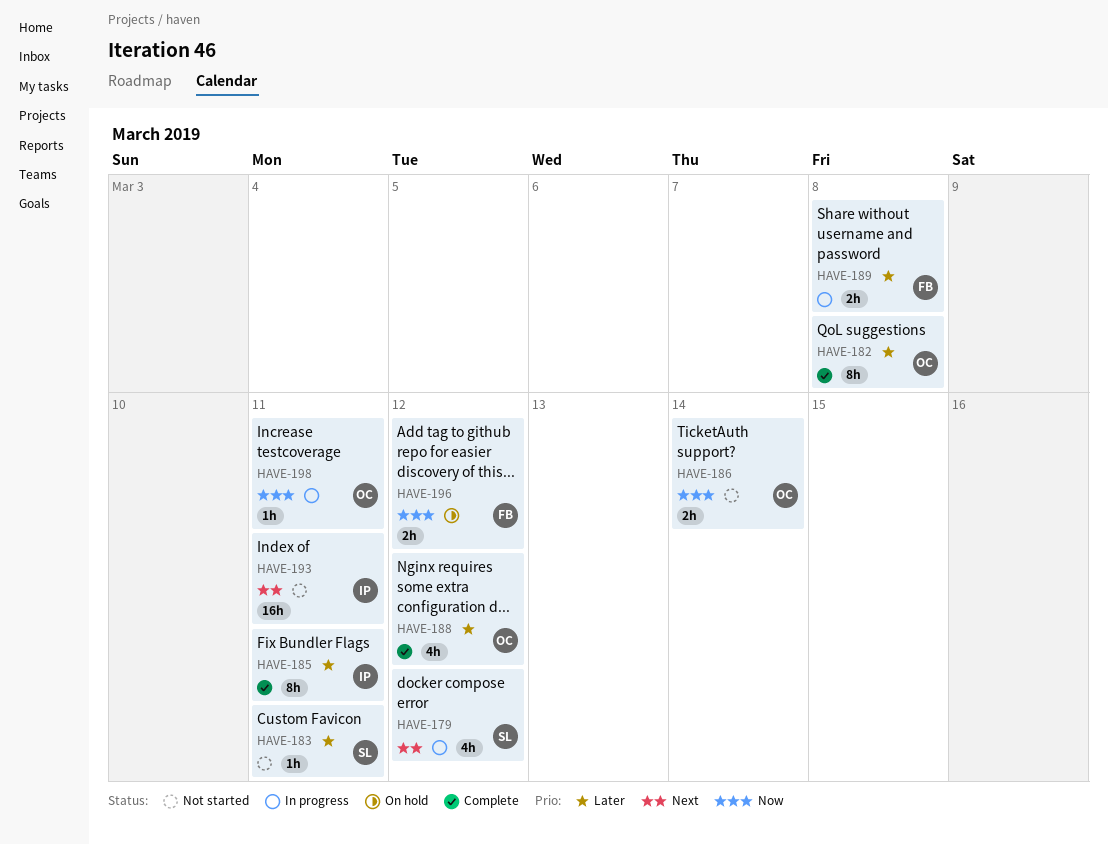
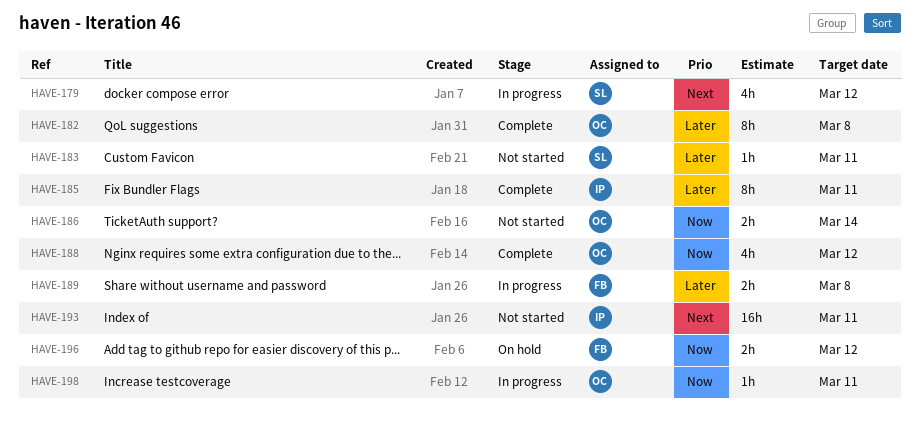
HAVE-188, priority: Later -> Now

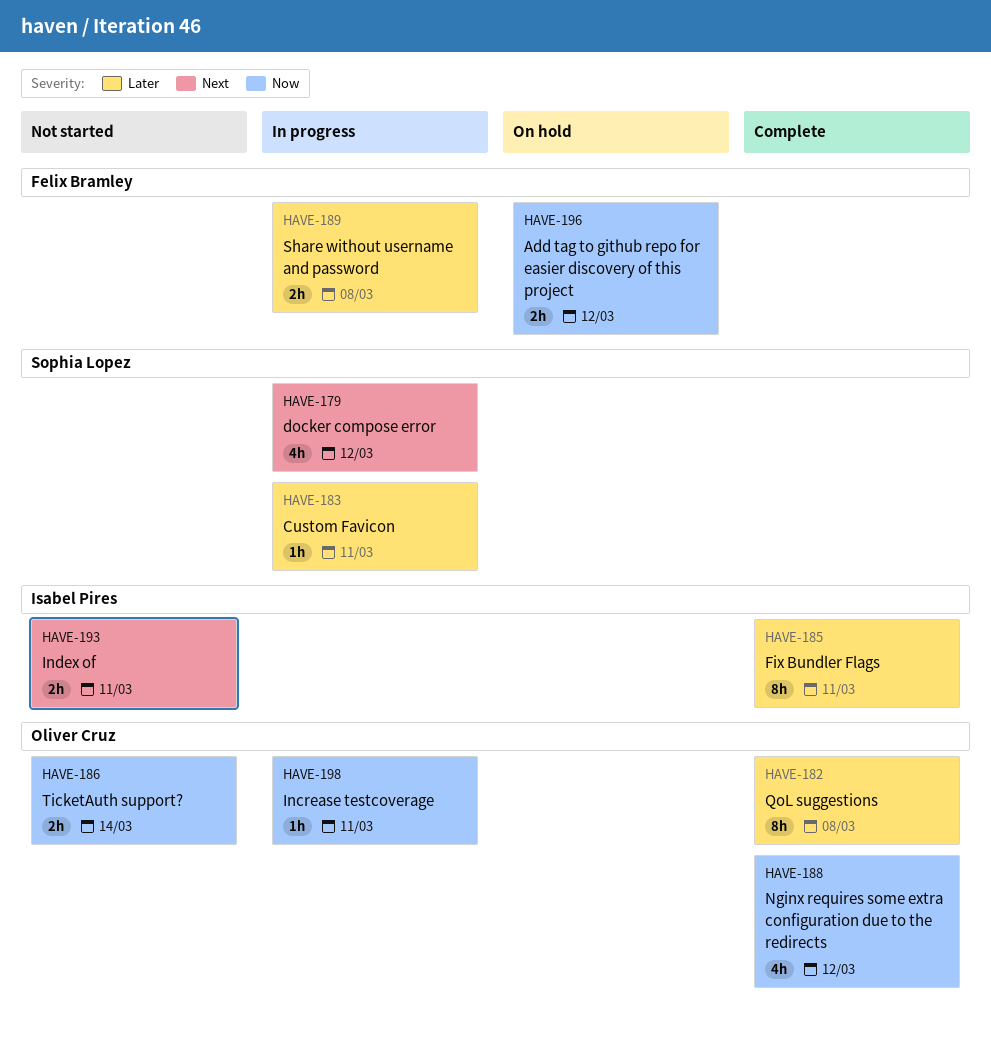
HAVE-183, status: Not started -> In progress
HAVE-193, estimate: 16h -> 2h

